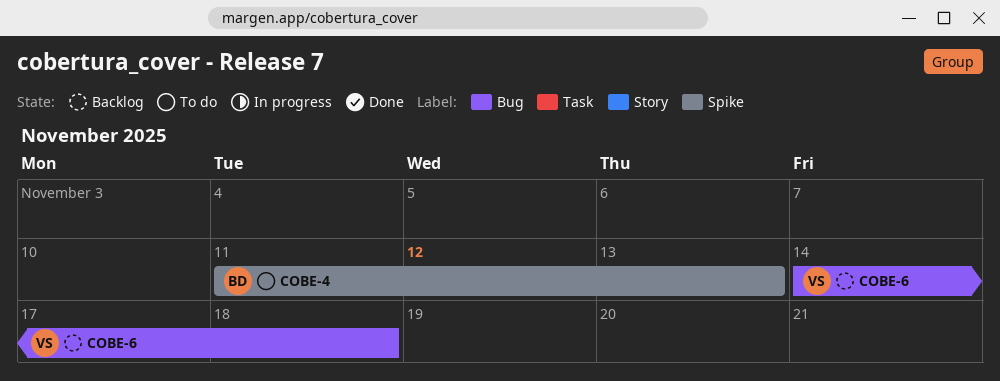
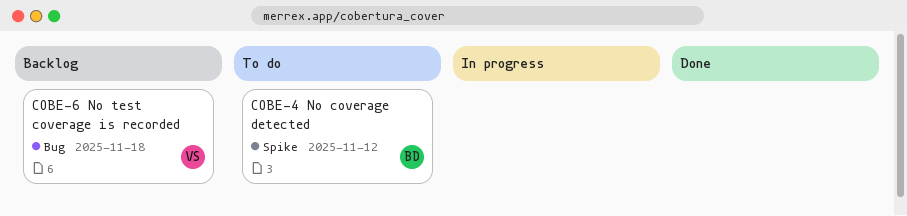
COBE-4, due: Nov 13 -> Nov 12

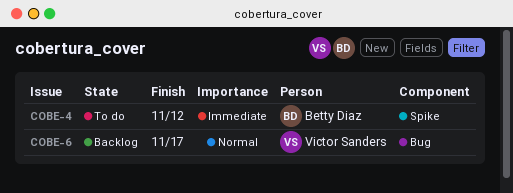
COBE-6, due: Nov 18 -> Nov 17

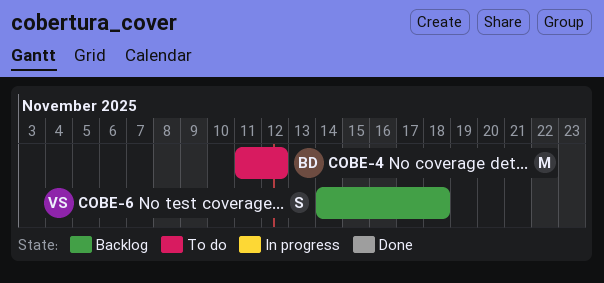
COBE-6, due: Nov 17 -> Nov 18

